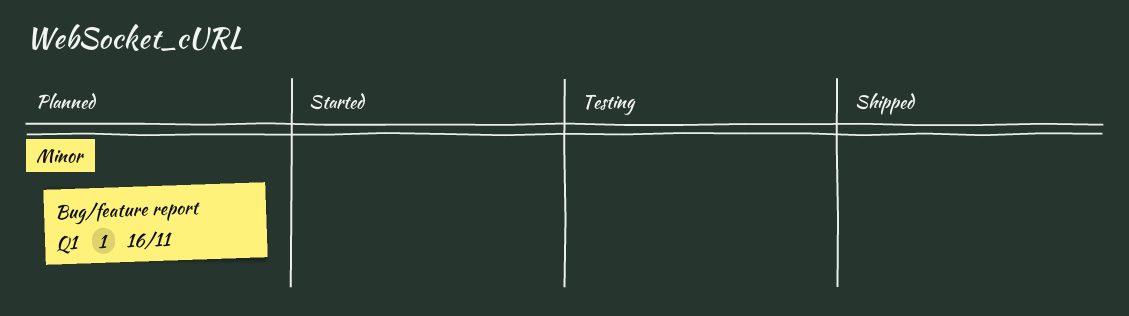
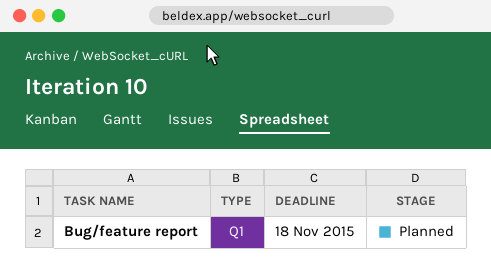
Bug/feature report, due: Nov 16 -> Nov 18

